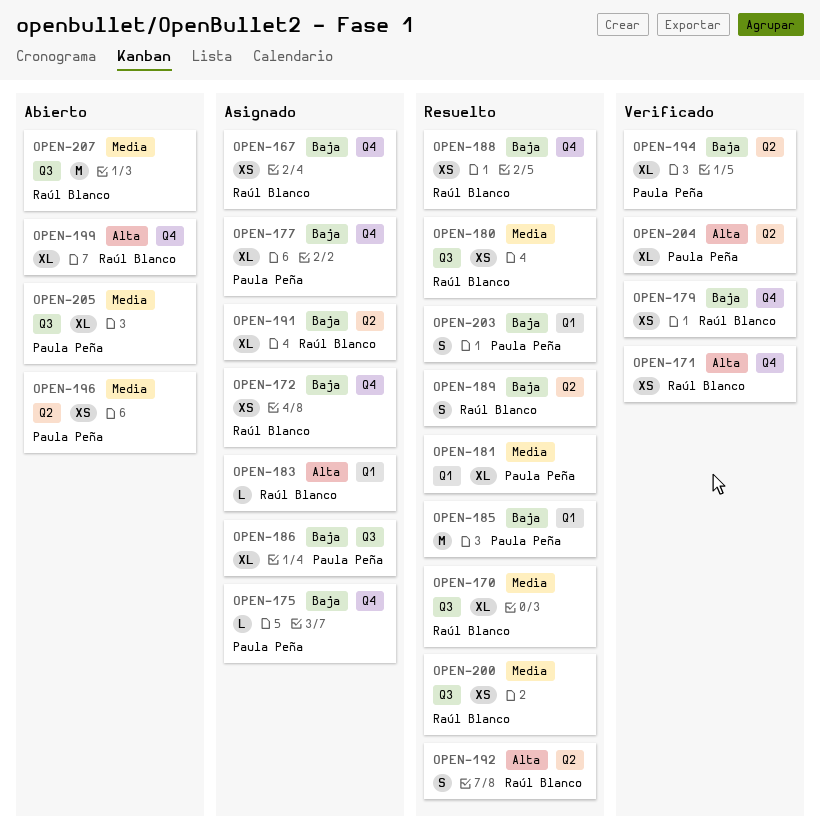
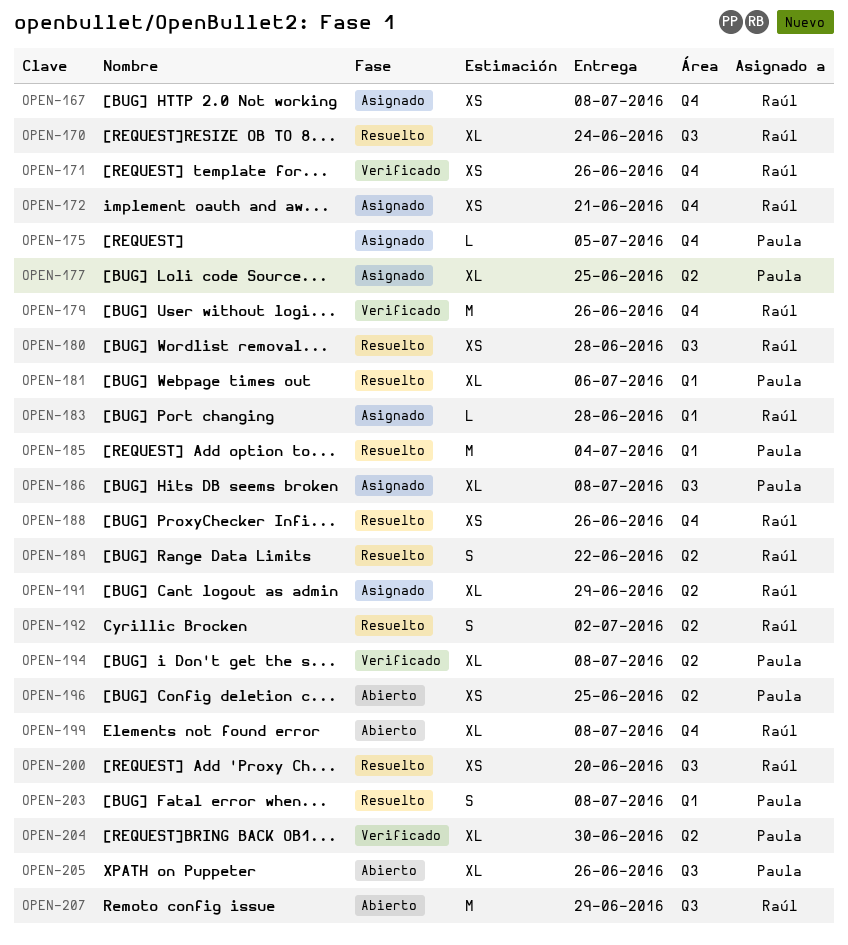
OPEN-177, label: Q4 -> Q2
OPEN-179, estimate: XS -> M

